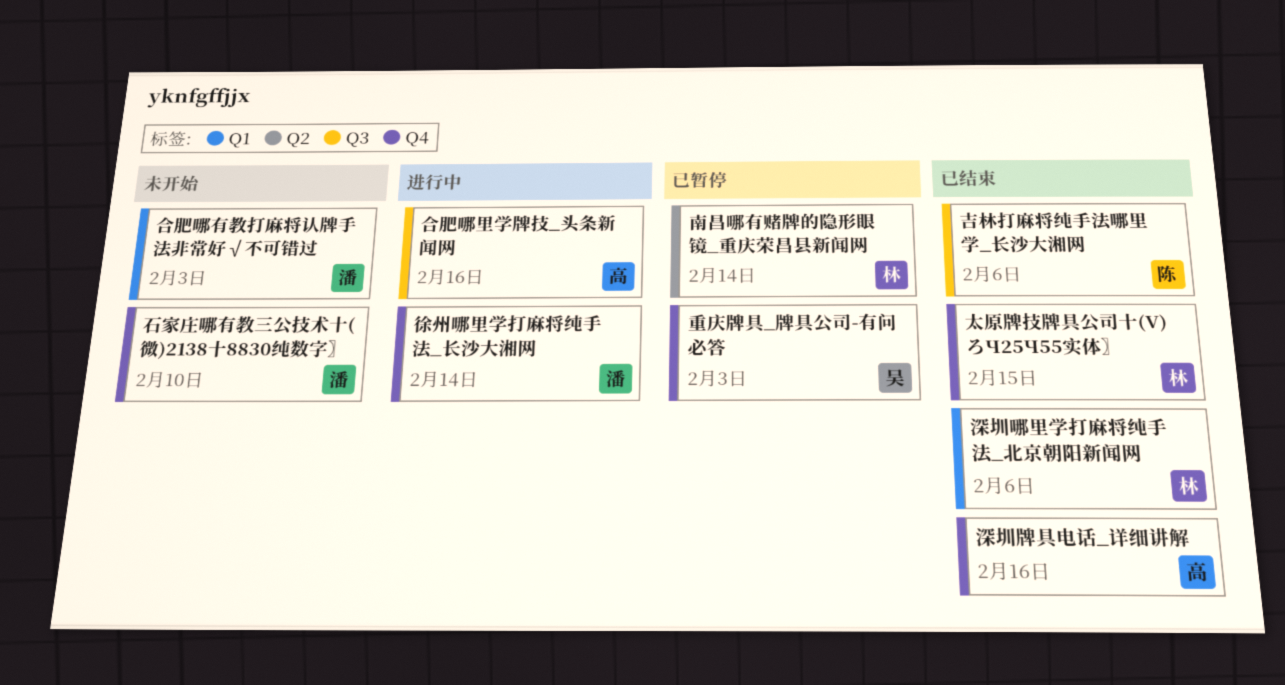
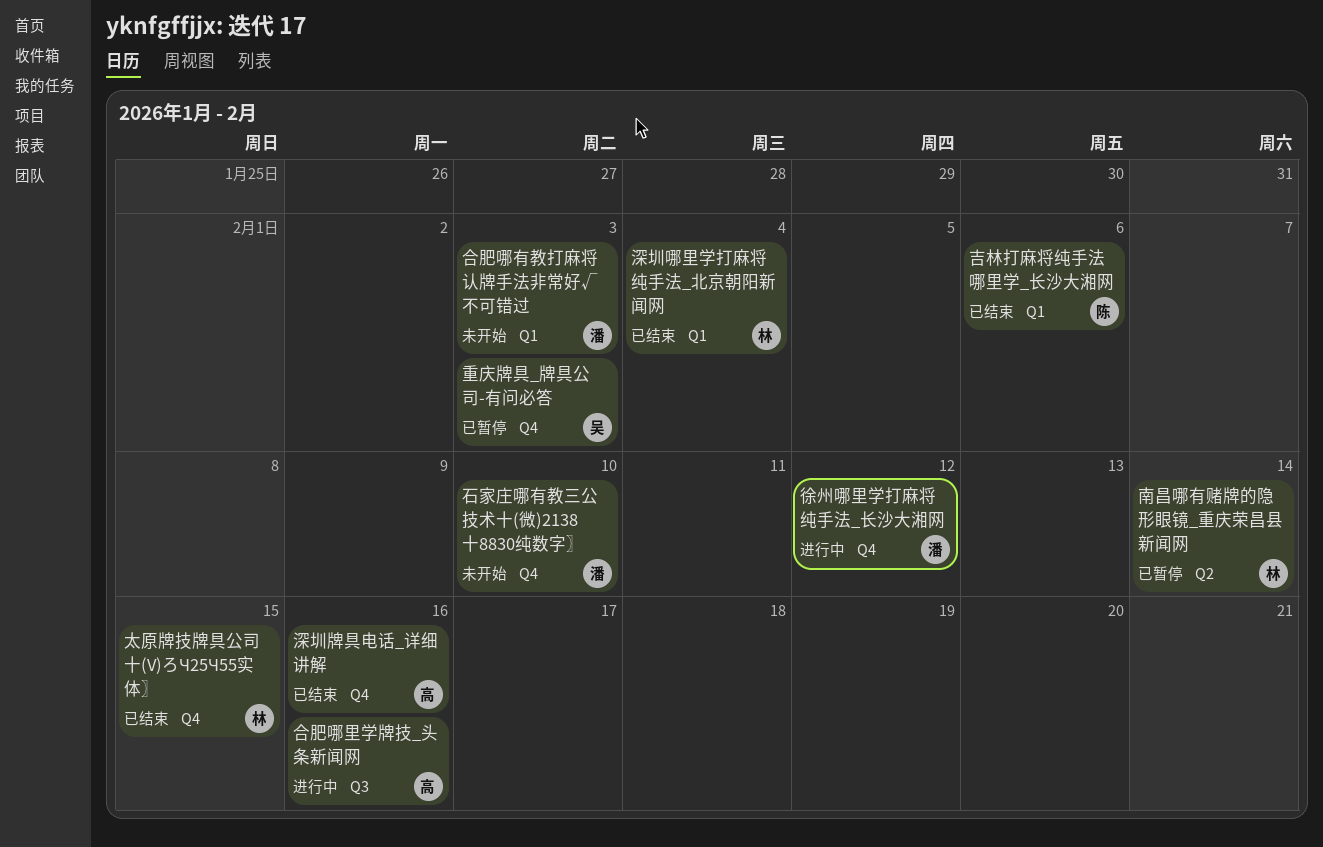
吉林打麻将纯手法哪里学_长沙大湘网, label: Q3 -> Q1
徐州哪里学打麻将纯手法_长沙大湘网, due: Feb 14 -> Feb 12
深圳哪里学打麻将纯手法_北京朝阳新闻网, due: Feb 6 -> Feb 4

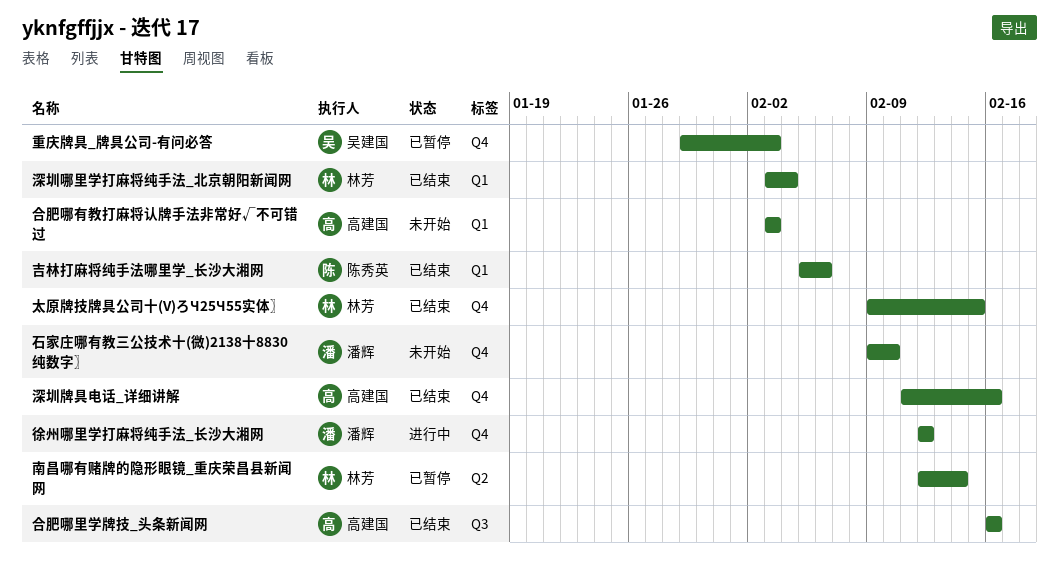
合肥哪有教打麻将认牌手法非常好√不可错过, owner: 潘辉 -> 高建国
合肥哪里学牌技_头条新闻网, status: 进行中 -> 已结束

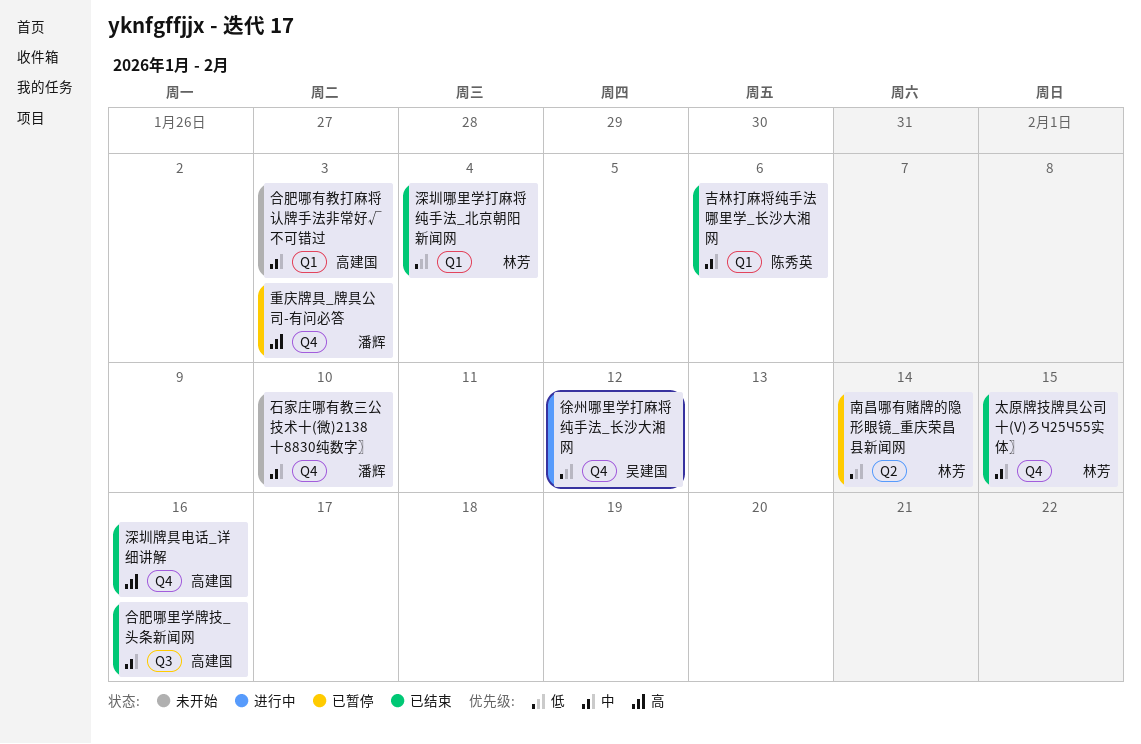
徐州哪里学打麻将纯手法_长沙大湘网, owner: 潘辉 -> 吴建国
重庆牌具_牌具公司-有问必答, owner: 吴建国 -> 潘辉

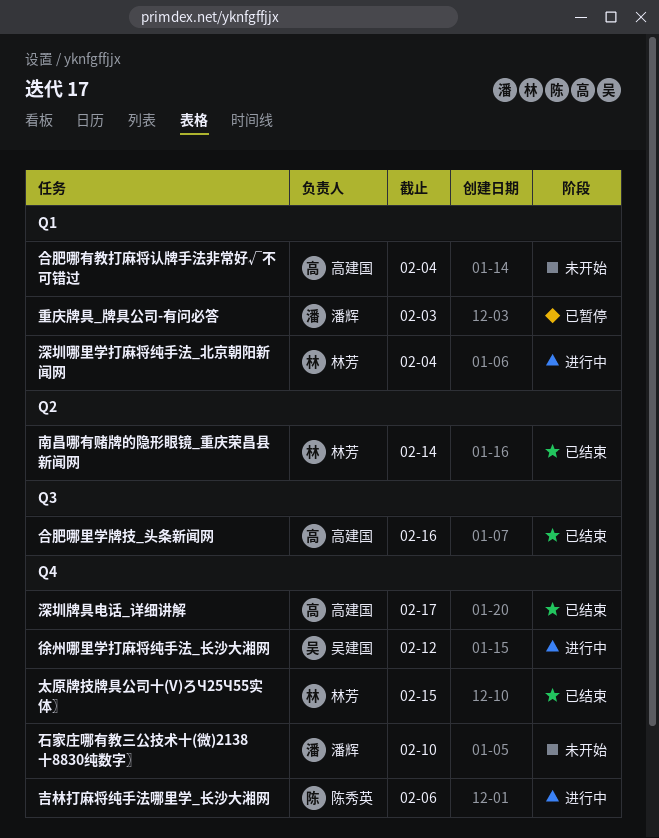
南昌哪有赌牌的隐形眼镜_重庆荣昌县新闻网, status: 已暂停 -> 已结束
合肥哪有教打麻将认牌手法非常好√不可错过, due: Feb 3 -> Feb 4
吉林打麻将纯手法哪里学_长沙大湘网, status: 已结束 -> 进行中
吉林打麻将纯手法哪里学_长沙大湘网, label: Q1 -> Q4
深圳哪里学打麻将纯手法_北京朝阳新闻网, status: 已结束 -> 进行中
深圳牌具电话_详细讲解, due: Feb 16 -> Feb 17
重庆牌具_牌具公司-有问必答, label: Q4 -> Q1

